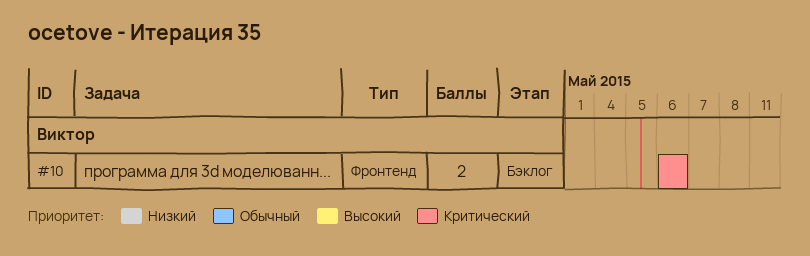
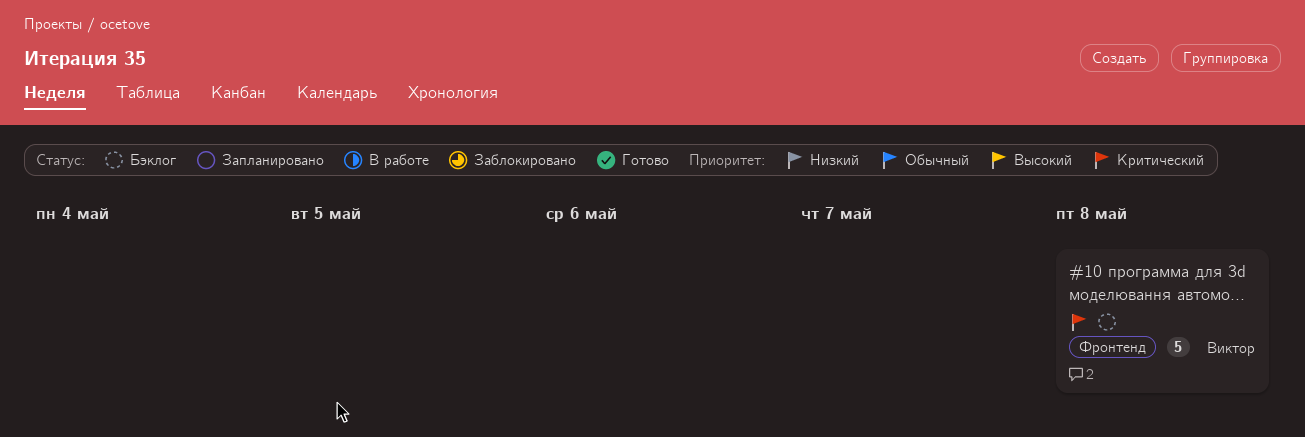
#10, estimate: 2 -> 5
#10, due: May 6 -> May 8

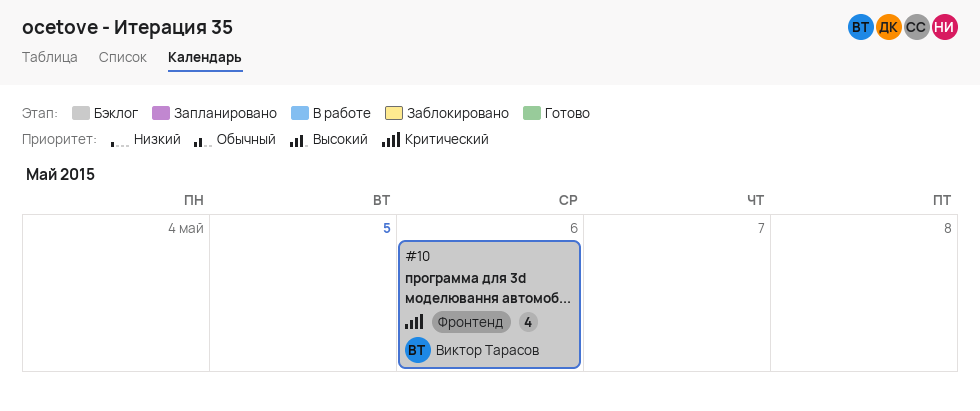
#10, estimate: 5 -> 4
#10, due: May 8 -> May 6

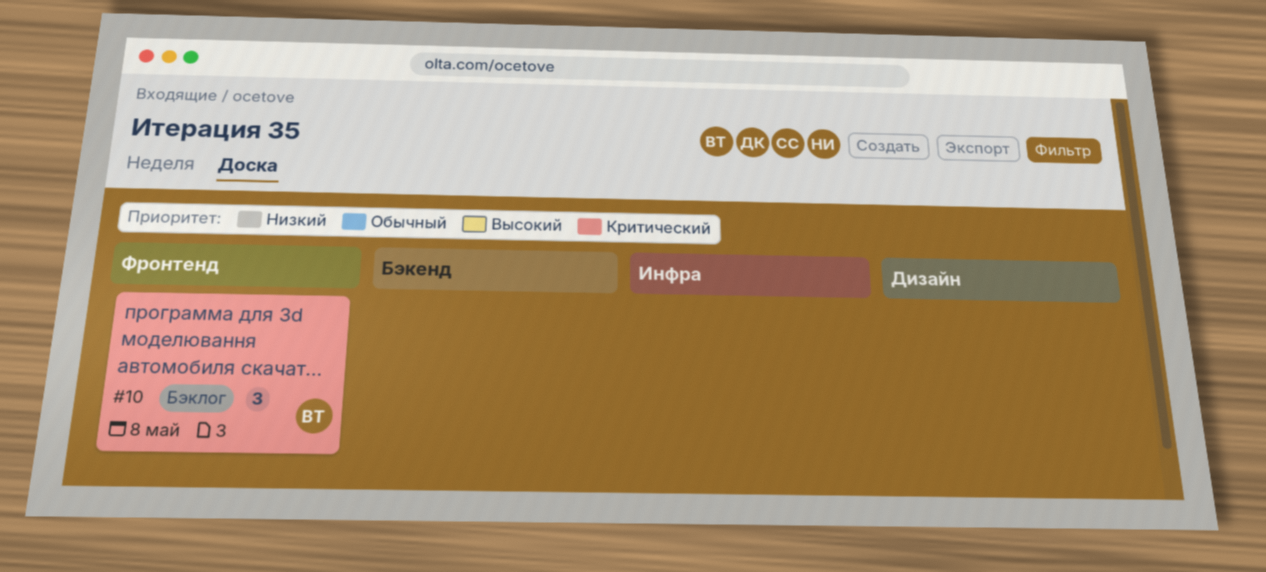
#10, estimate: 4 -> 3
#10, due: May 6 -> May 8

